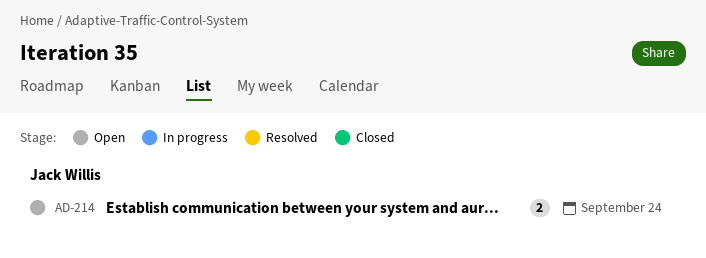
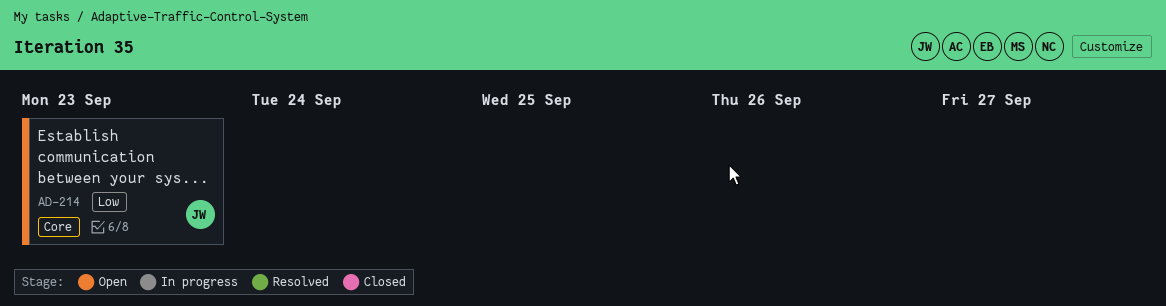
AD-214, due: Sep 24 -> Sep 23

